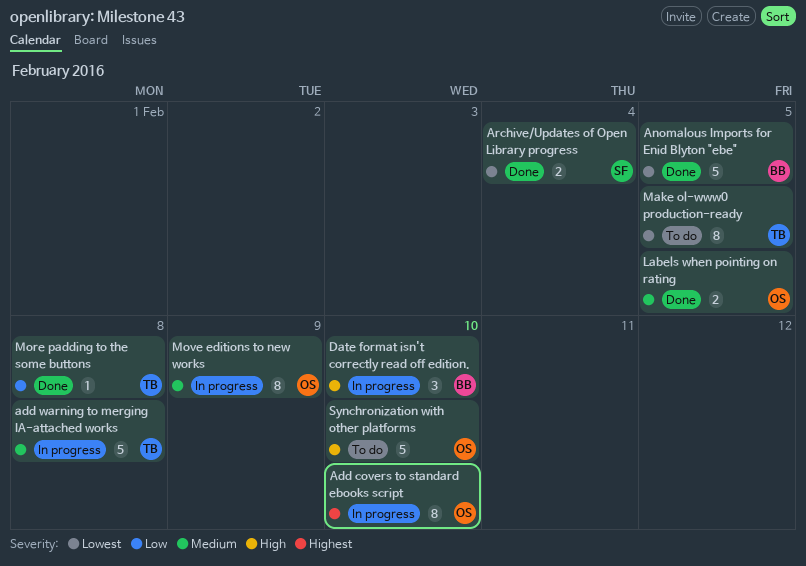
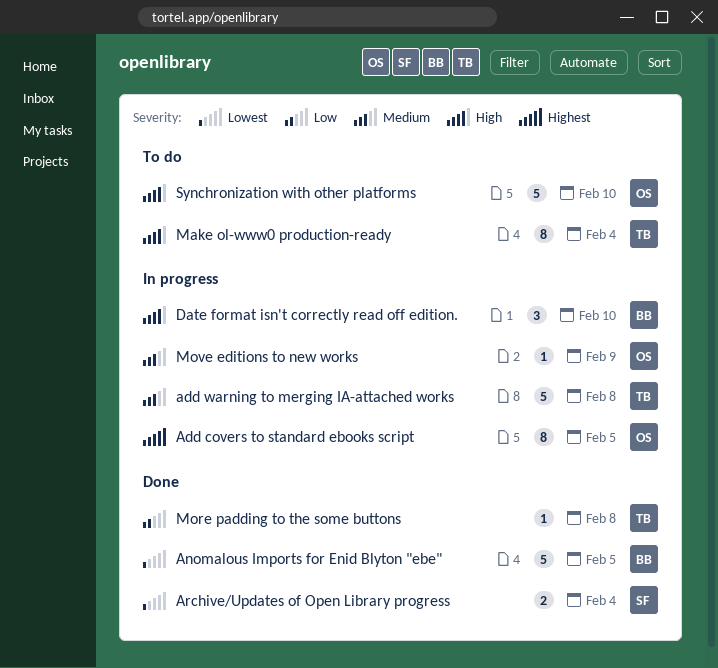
Add covers to standard ebooks script, due: Feb 10 -> Feb 5
Labels when pointing on rating: present -> none
Make ol-www0 production-ready, priority: Lowest -> High
Make ol-www0 production-ready, due: Feb 5 -> Feb 4
Move editions to new works, estimate: 8 -> 1

